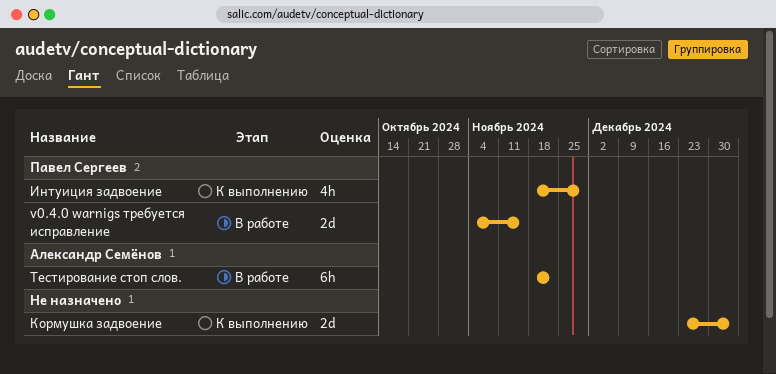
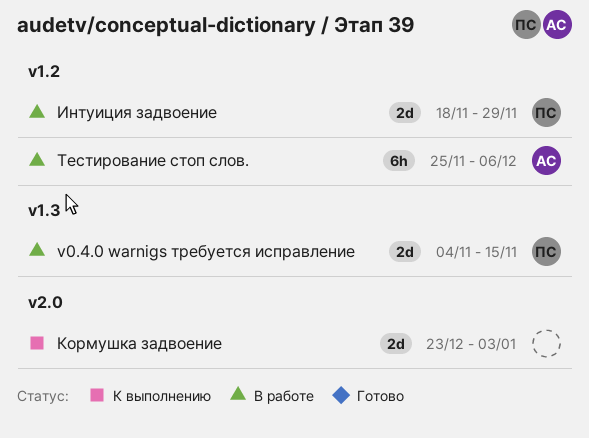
Интуиция задвоение, status: К выполнению -> В работе
Интуиция задвоение, estimate: 4h -> 2d
Тестирование стоп слов., start: Nov 18 -> Nov 25
Тестирование стоп слов., due: Nov 22 -> Dec 6

